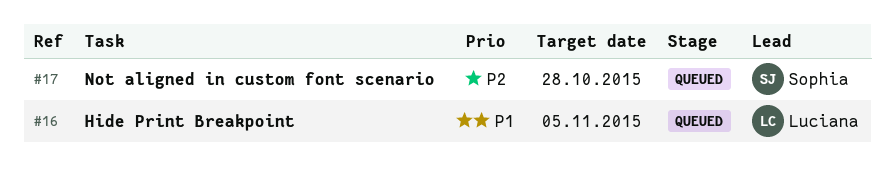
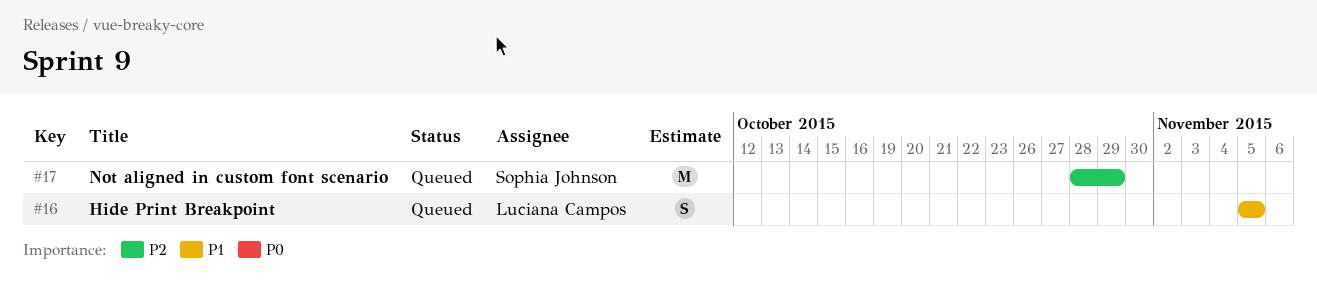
#17, due: Oct 28 -> Oct 29

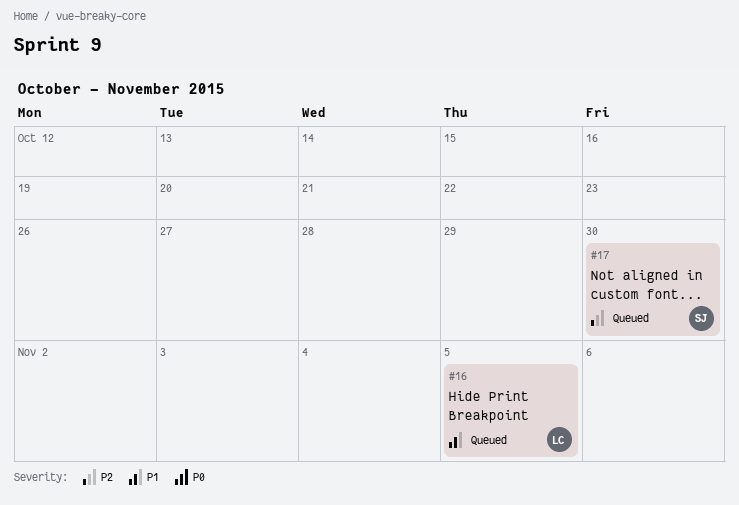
#17, due: Oct 29 -> Oct 30

